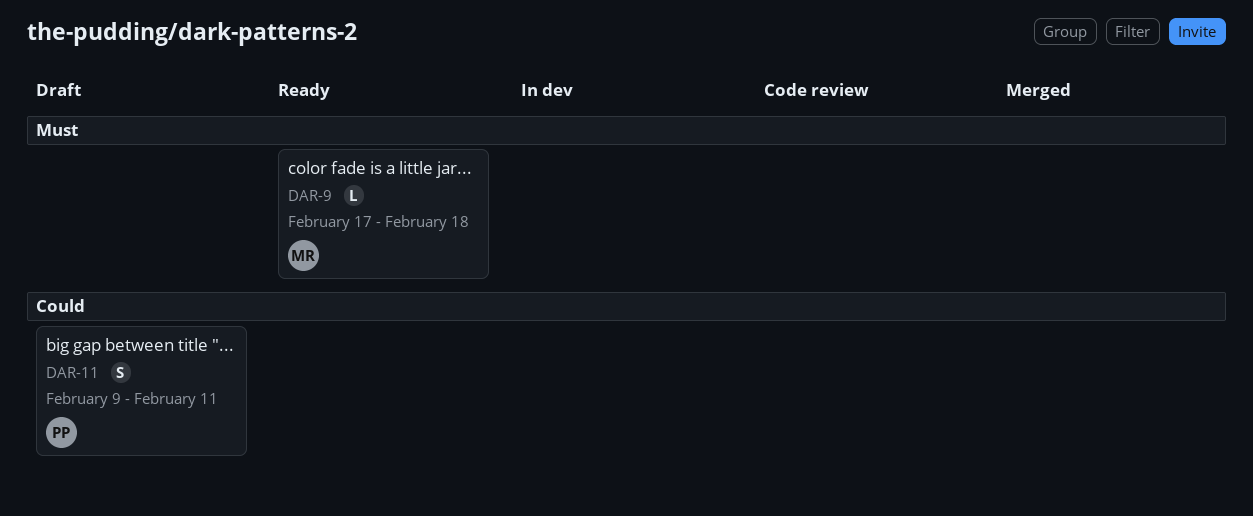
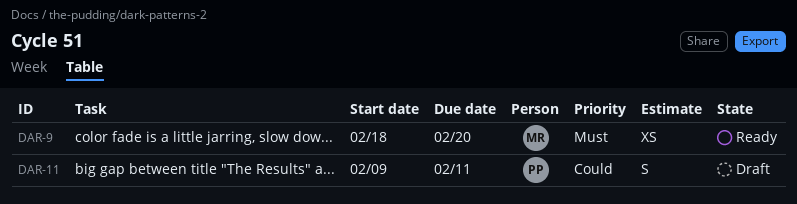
DAR-9, estimate: L -> XS
DAR-9, start: Feb 17 -> Feb 18
DAR-9, due: Feb 18 -> Feb 20

